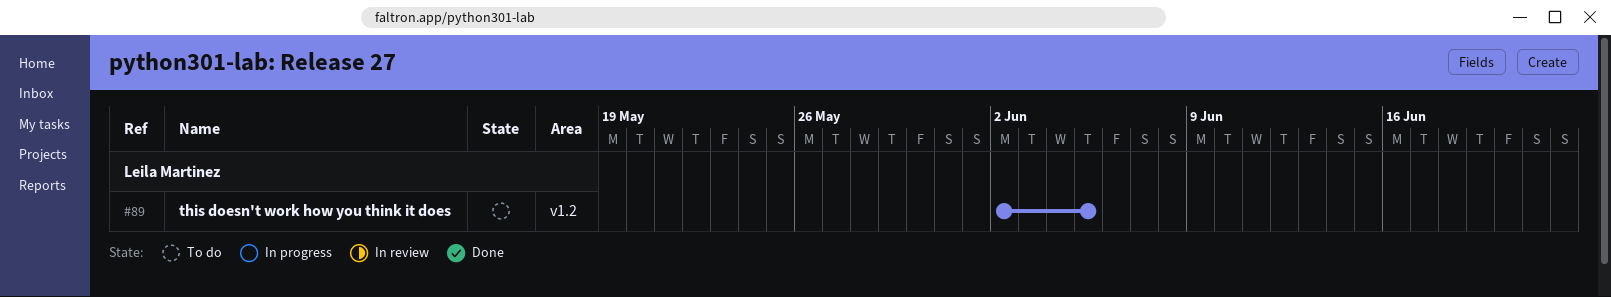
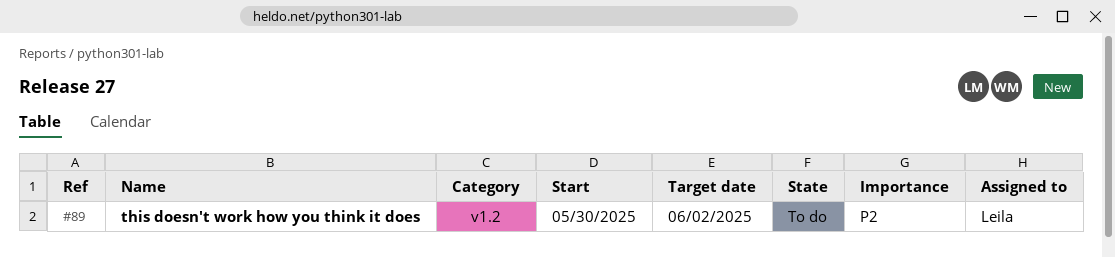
#89, start: Jun 2 -> May 30
#89, due: Jun 5 -> Jun 2

